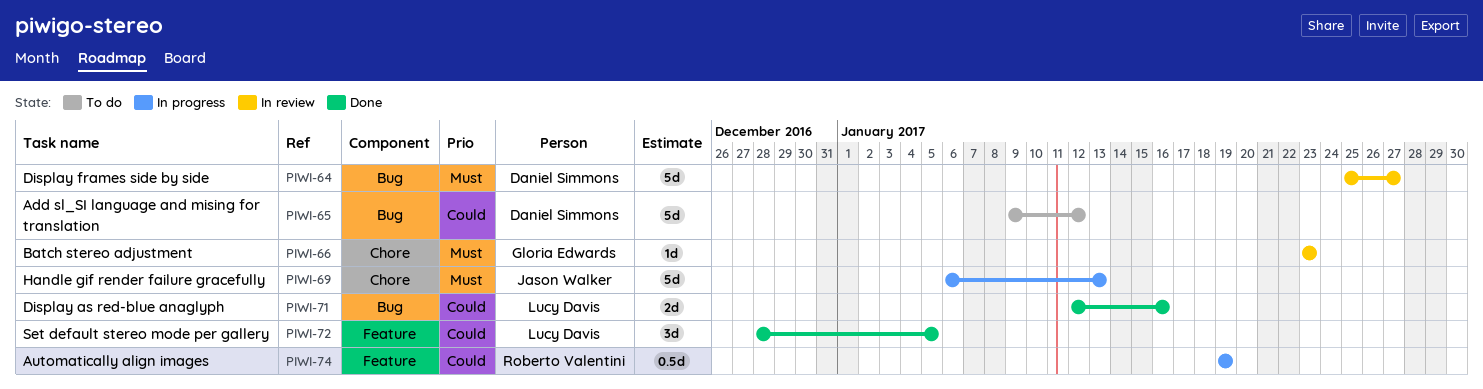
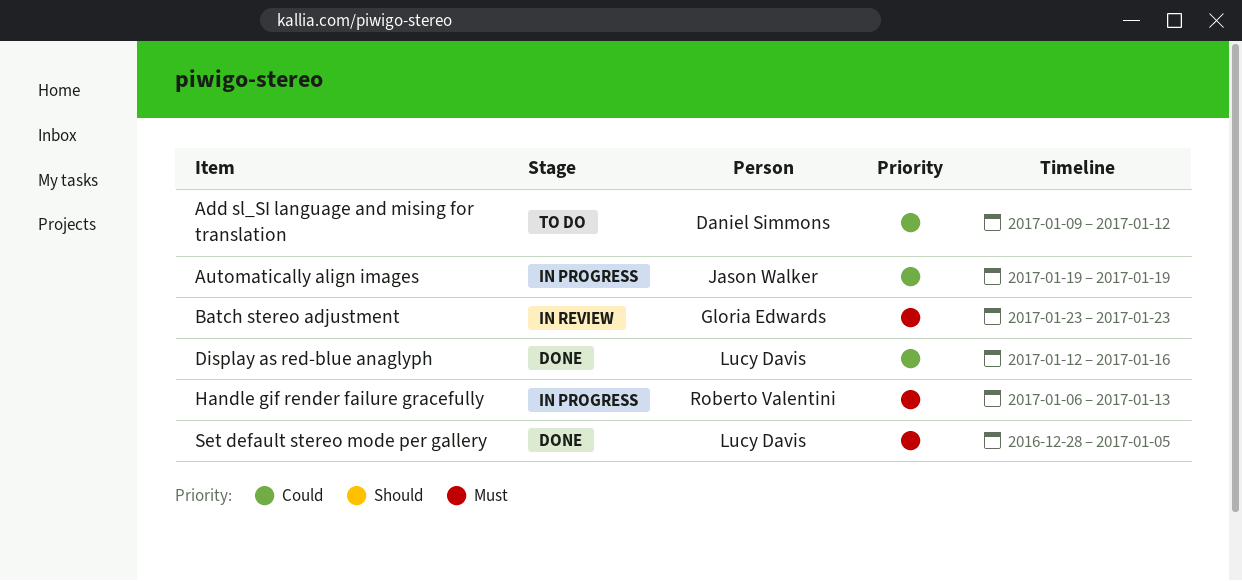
Automatically align images, owner: Roberto Valentini -> Jason Walker
Display frames side by side: present -> none
Handle gif render failure gracefully, owner: Jason Walker -> Roberto Valentini
Set default stereo mode per gallery, priority: Could -> Must

